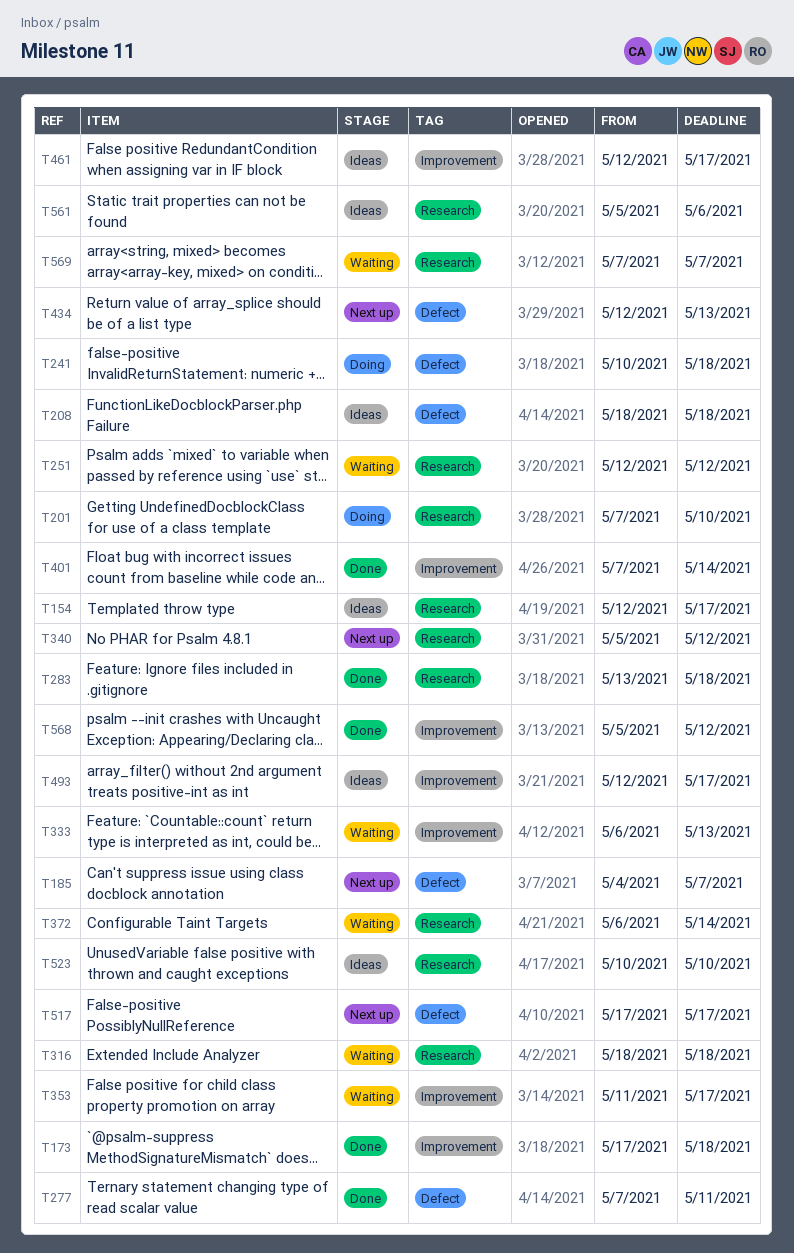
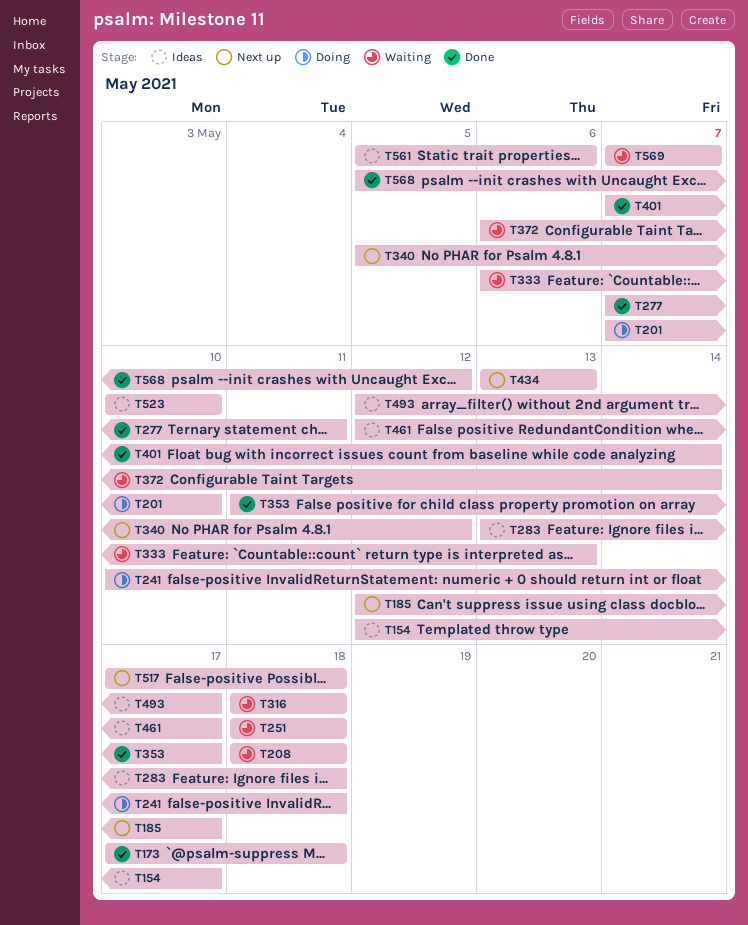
T185, start: May 4 -> May 12
T185, due: May 7 -> May 17
T208, status: Ideas -> Waiting
T251, start: May 12 -> May 18
T251, due: May 12 -> May 18
T283, status: Done -> Ideas
T353, status: Waiting -> Done
T434, start: May 12 -> May 13
T517, due: May 17 -> May 18

